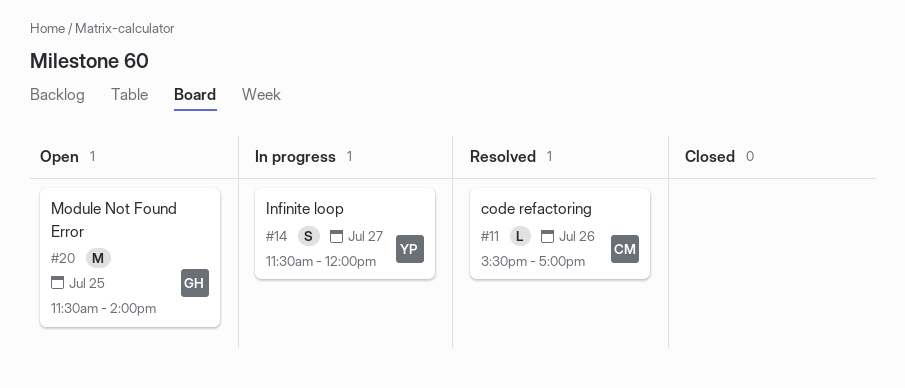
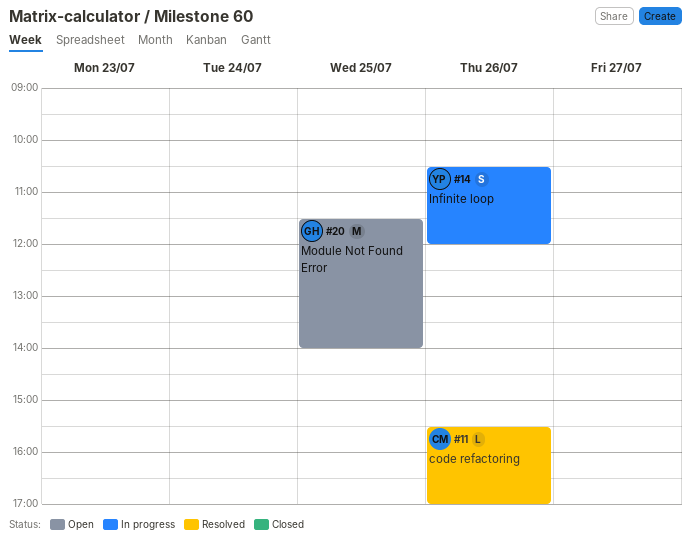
#14, day: Jul 27 -> Jul 26
#14, begins: 11:30 -> 10:30

